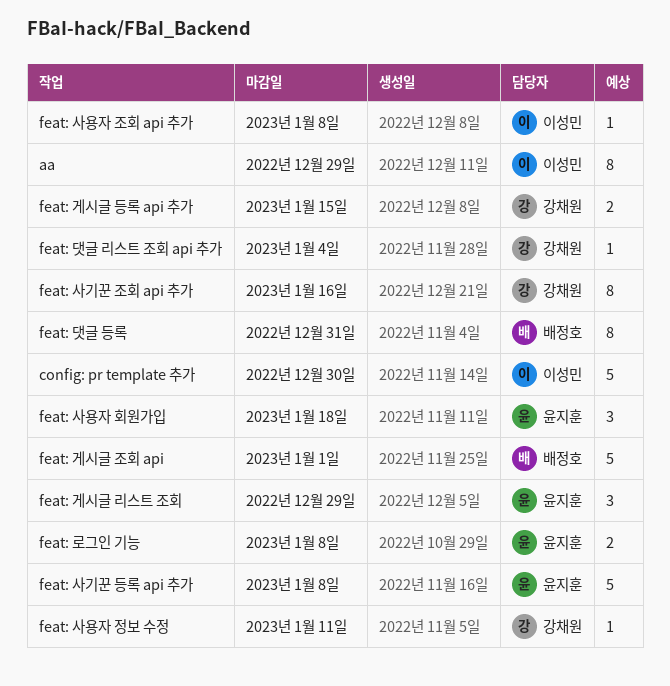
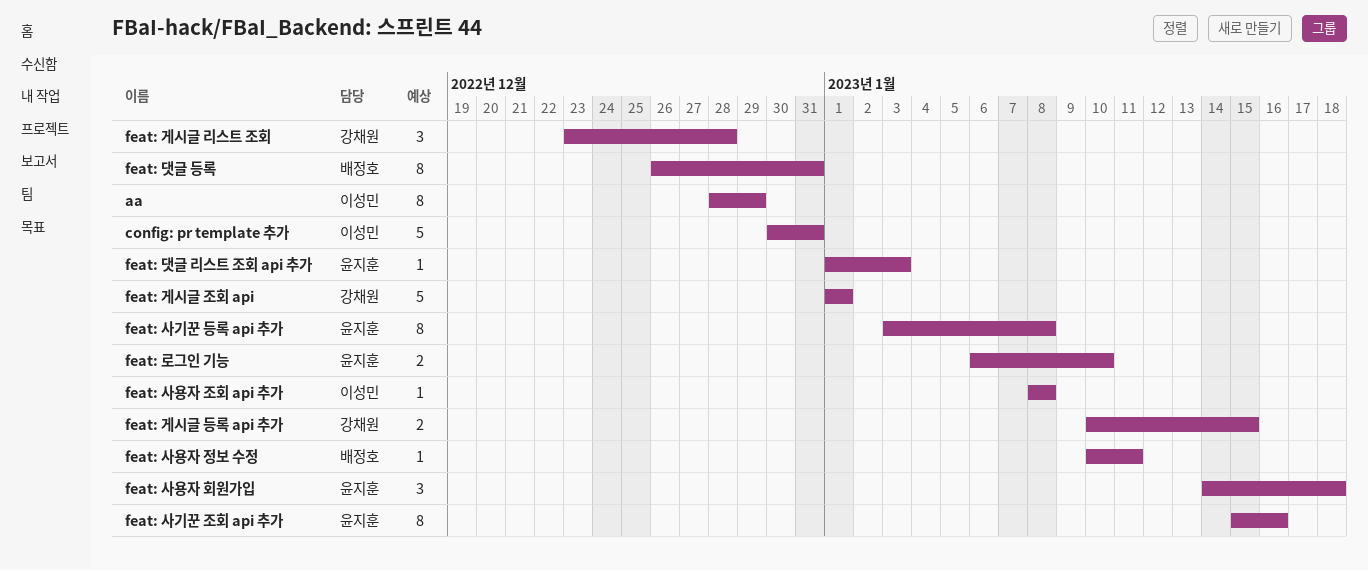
config: pr template 추가, due: Dec 30 -> Dec 31
feat: 게시글 리스트 조회, owner: 윤지훈 -> 강채원
feat: 게시글 리스트 조회, due: Dec 29 -> Dec 28
feat: 게시글 조회 api, owner: 배정호 -> 강채원
feat: 댓글 리스트 조회 api 추가, owner: 강채원 -> 윤지훈
feat: 댓글 리스트 조회 api 추가, due: Jan 4 -> Jan 3
feat: 로그인 기능, due: Jan 8 -> Jan 10
feat: 사기꾼 등록 api 추가, estimate: 5 -> 8
feat: 사기꾼 조회 api 추가, owner: 강채원 -> 윤지훈
feat: 사용자 정보 수정, owner: 강채원 -> 배정호

